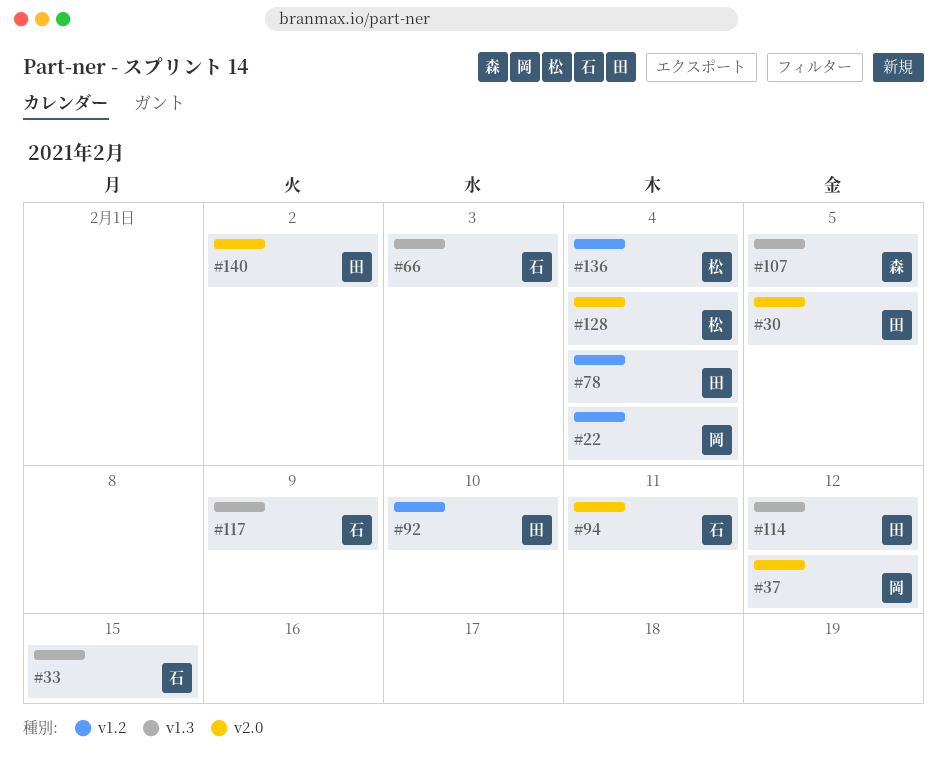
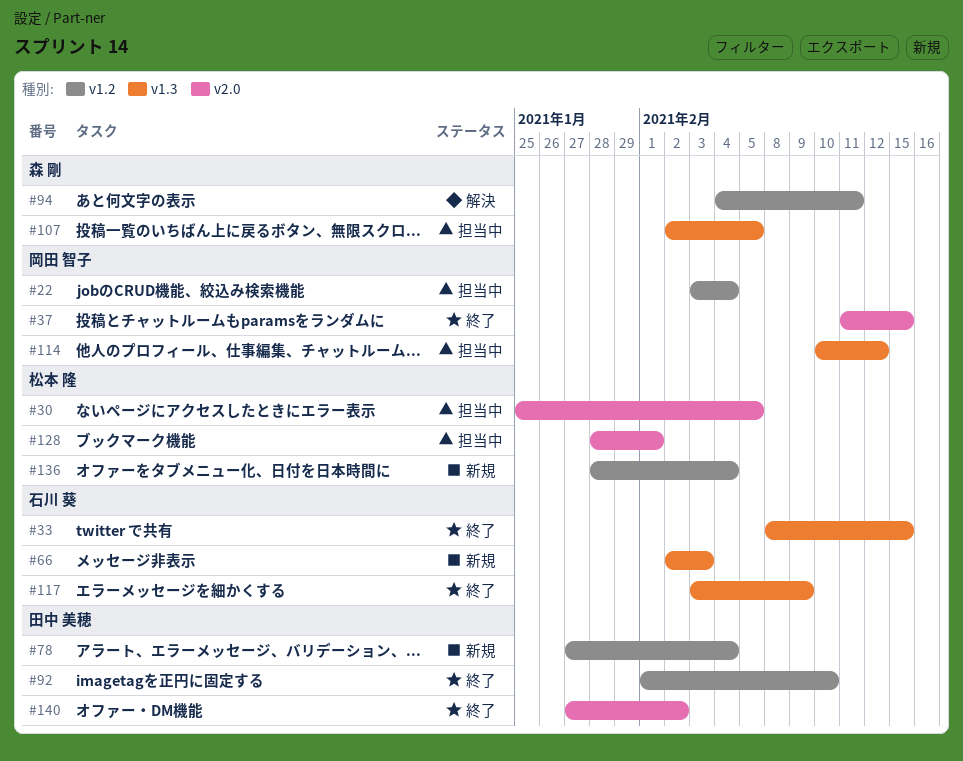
#30, owner: 田中 美穂 -> 松本 隆
#37, due: Feb 12 -> Feb 15
#94, owner: 石川 葵 -> 森 剛
#94, label: v2.0 -> v1.2
#114, owner: 田中 美穂 -> 岡田 智子
#128, due: Feb 4 -> Feb 1

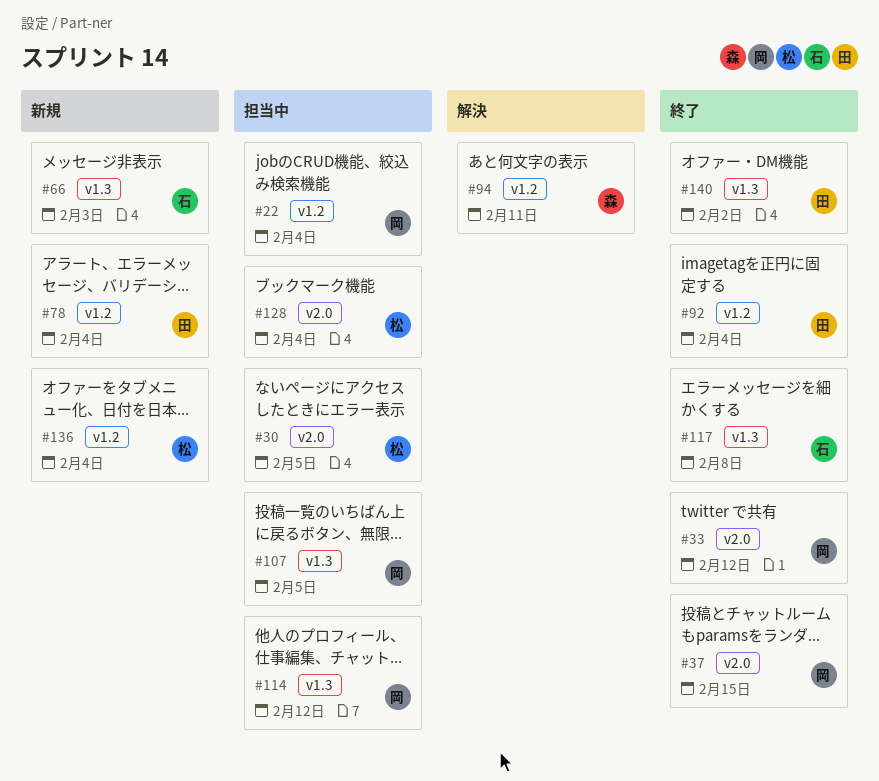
#33, owner: 石川 葵 -> 岡田 智子
#33, label: v1.3 -> v2.0
#33, due: Feb 15 -> Feb 12
#92, due: Feb 10 -> Feb 4
#107, owner: 森 剛 -> 岡田 智子
#117, due: Feb 9 -> Feb 8
#128, due: Feb 1 -> Feb 4
#140, label: v2.0 -> v1.3

